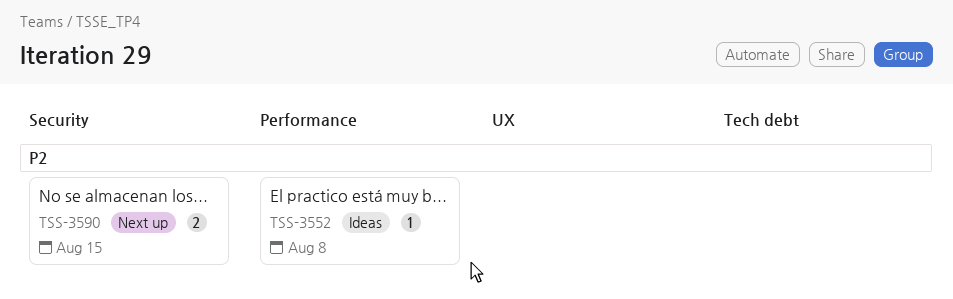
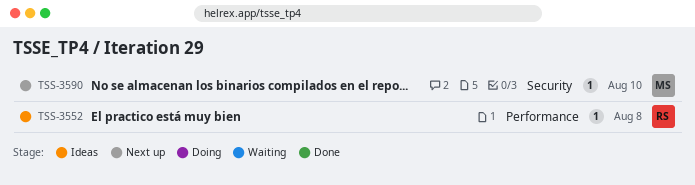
TSS-3590, estimate: 2 -> 1
TSS-3590, due: Aug 15 -> Aug 10

